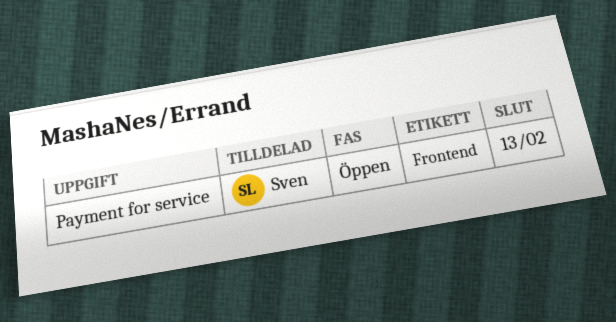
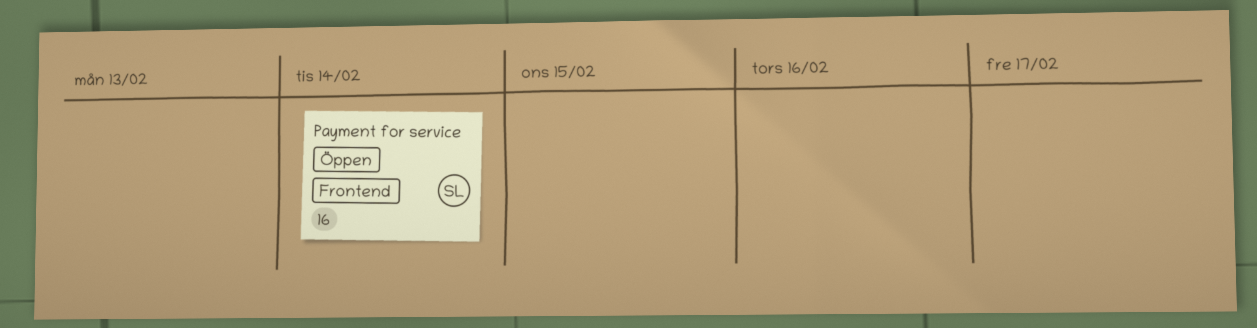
Payment for service, due: Feb 13 -> Feb 14

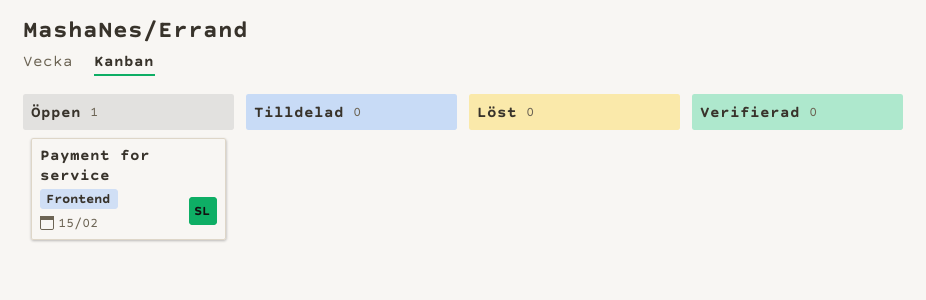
Payment for service, due: Feb 14 -> Feb 15

